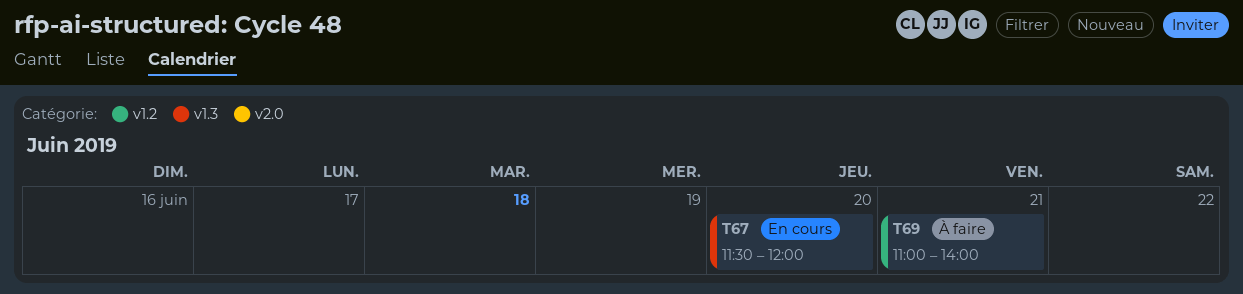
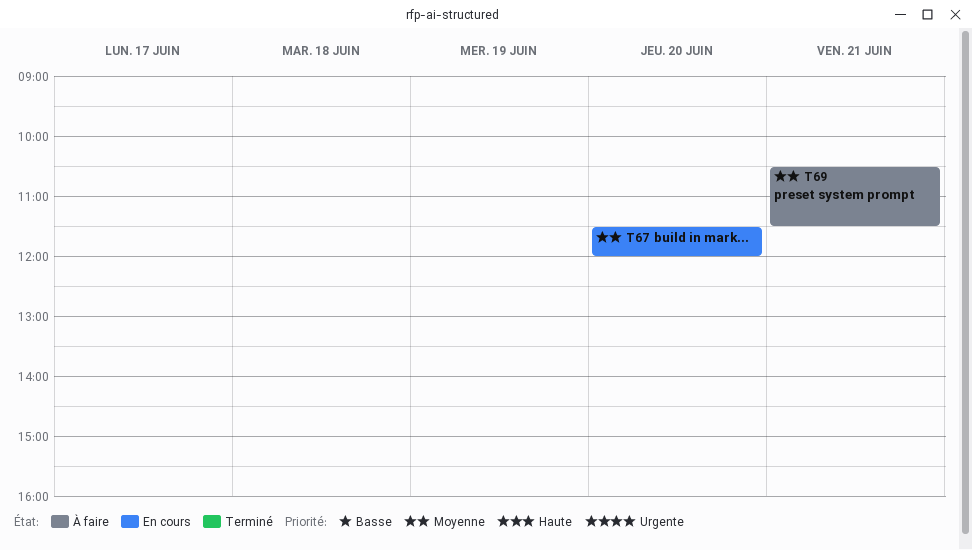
T69, begins: 11:00 -> 10:30
T69, ends: 14:00 -> 11:30

